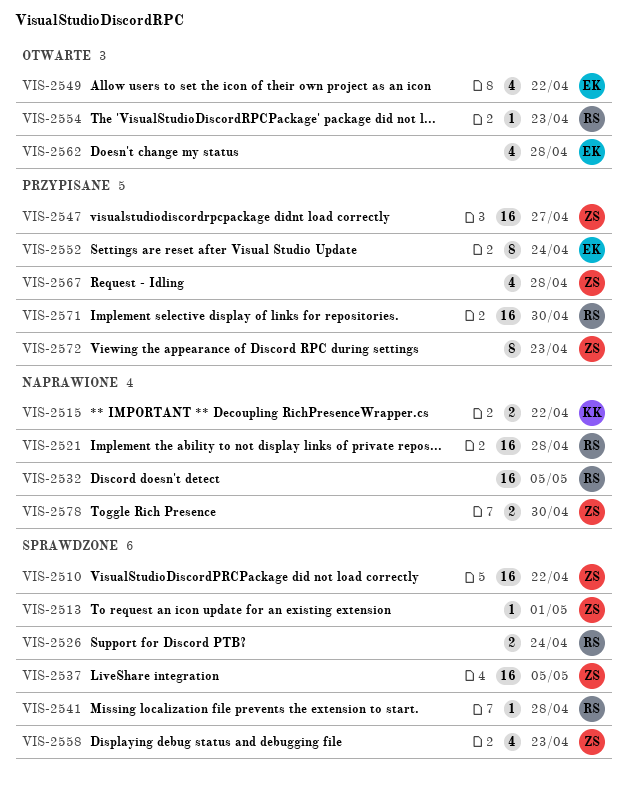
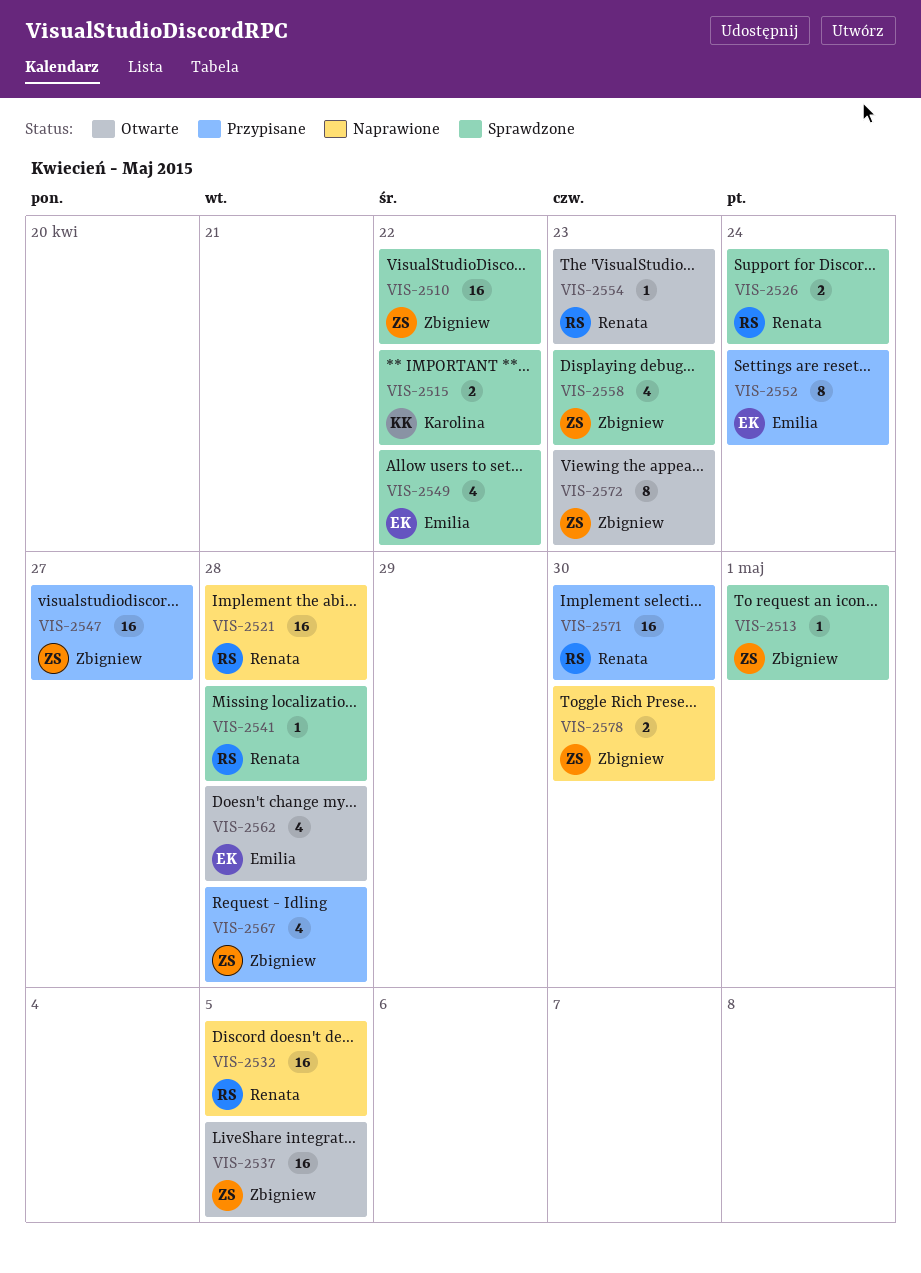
VIS-2515, status: Naprawione -> Sprawdzone
VIS-2537, status: Sprawdzone -> Otwarte
VIS-2549, status: Otwarte -> Sprawdzone
VIS-2572, status: Przypisane -> Otwarte

